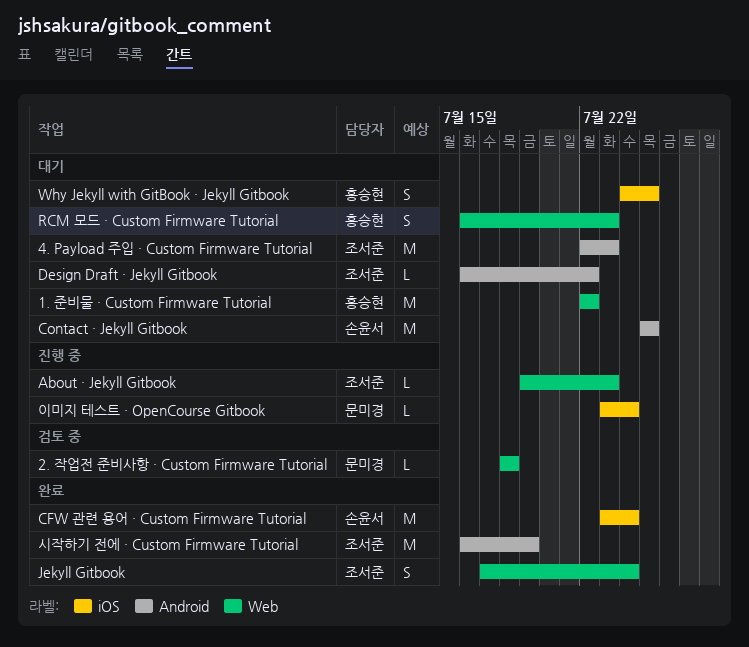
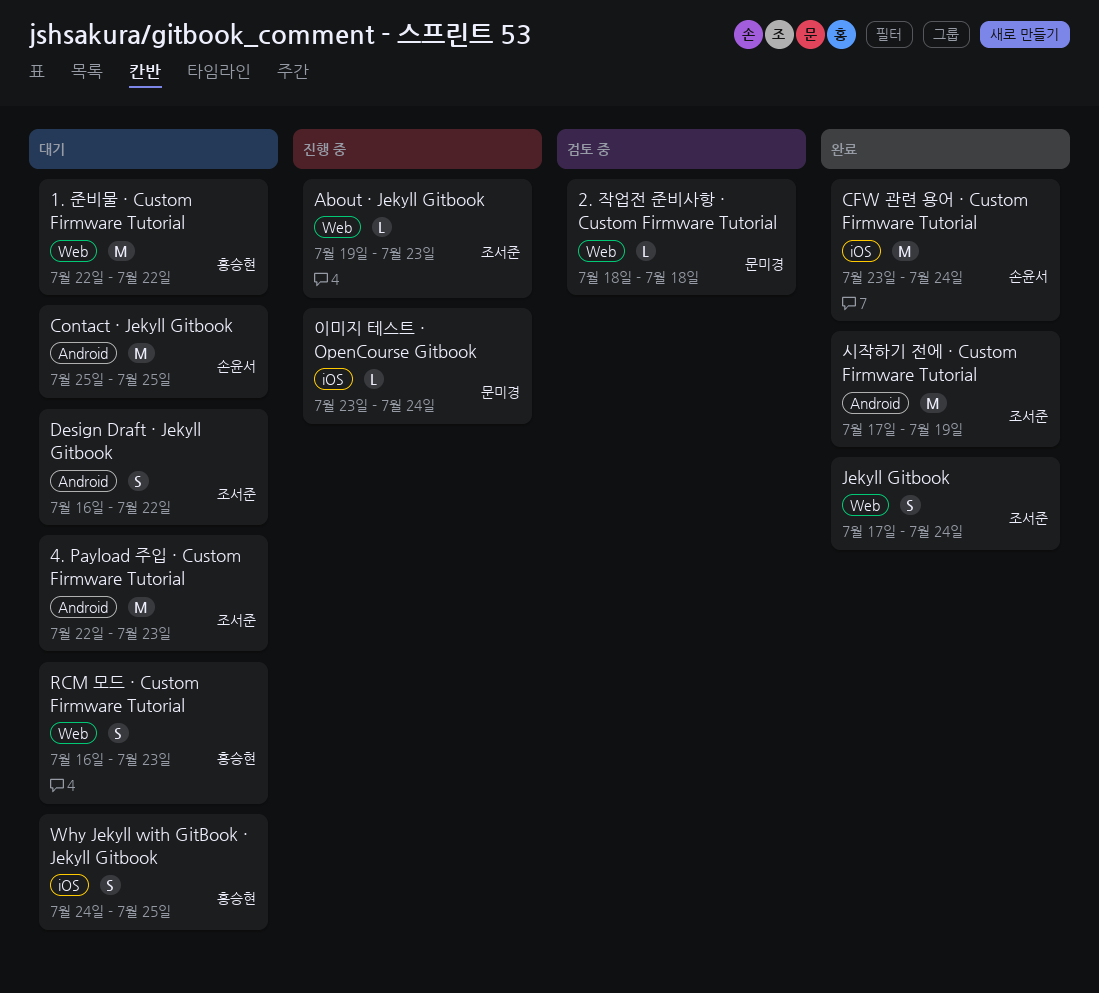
Design Draft · Jekyll Gitbook, estimate: L -> S
시작하기 전에 · Custom Firmware Tutorial, start: Jul 16 -> Jul 17

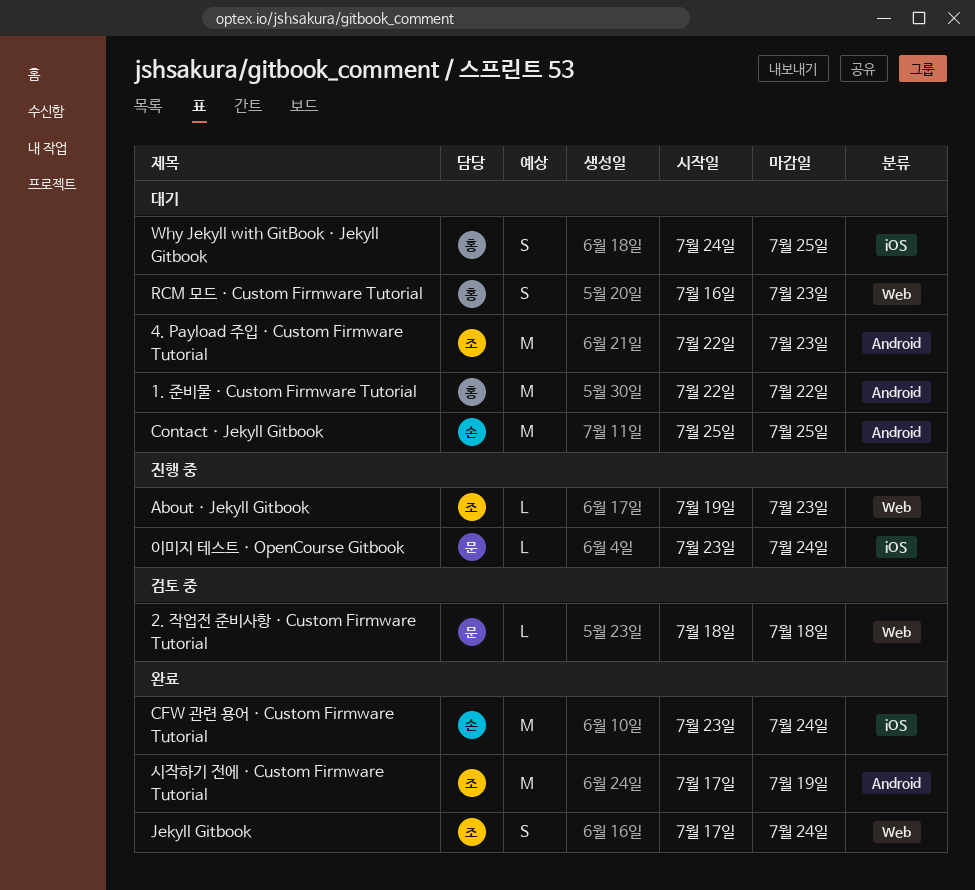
1. 준비물 · Custom Firmware Tutorial, label: Web -> Android
Design Draft · Jekyll Gitbook: present -> none

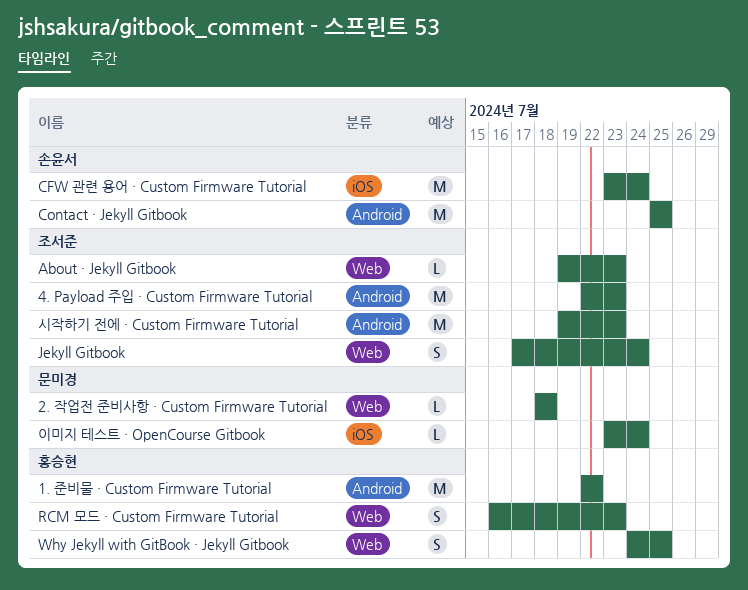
Why Jekyll with GitBook · Jekyll Gitbook, label: iOS -> Web
시작하기 전에 · Custom Firmware Tutorial, start: Jul 17 -> Jul 19
시작하기 전에 · Custom Firmware Tutorial, due: Jul 19 -> Jul 23

